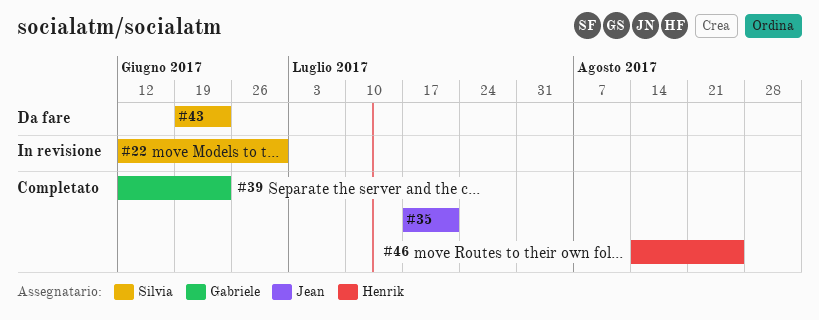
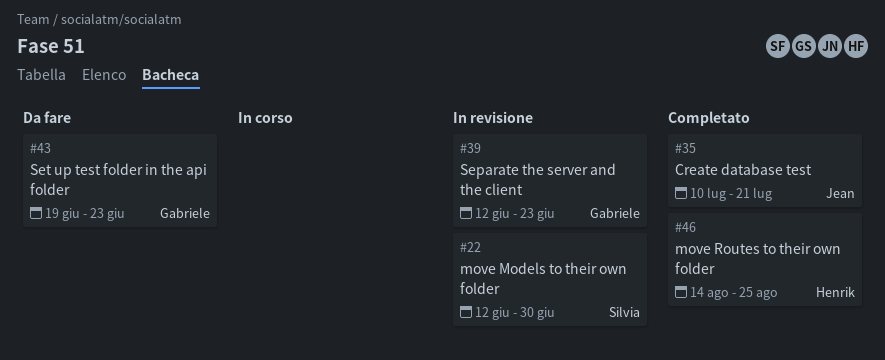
#35, start: Jul 17 -> Jul 10
#39, status: Completato -> In revisione
#43, owner: Silvia -> Gabriele

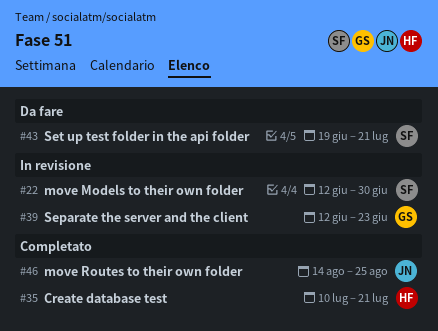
#35, owner: Jean -> Henrik
#43, owner: Gabriele -> Silvia
#43, due: Jun 23 -> Jul 21
#46, owner: Henrik -> Jean

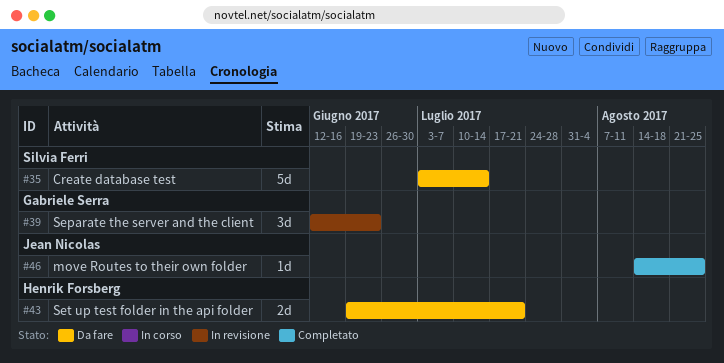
#22: present -> none
#35, status: Completato -> Da fare
#35, owner: Henrik Forsberg -> Silvia Ferri
#35, start: Jul 10 -> Jul 3
#35, due: Jul 21 -> Jul 14
#43, owner: Silvia Ferri -> Henrik Forsberg

